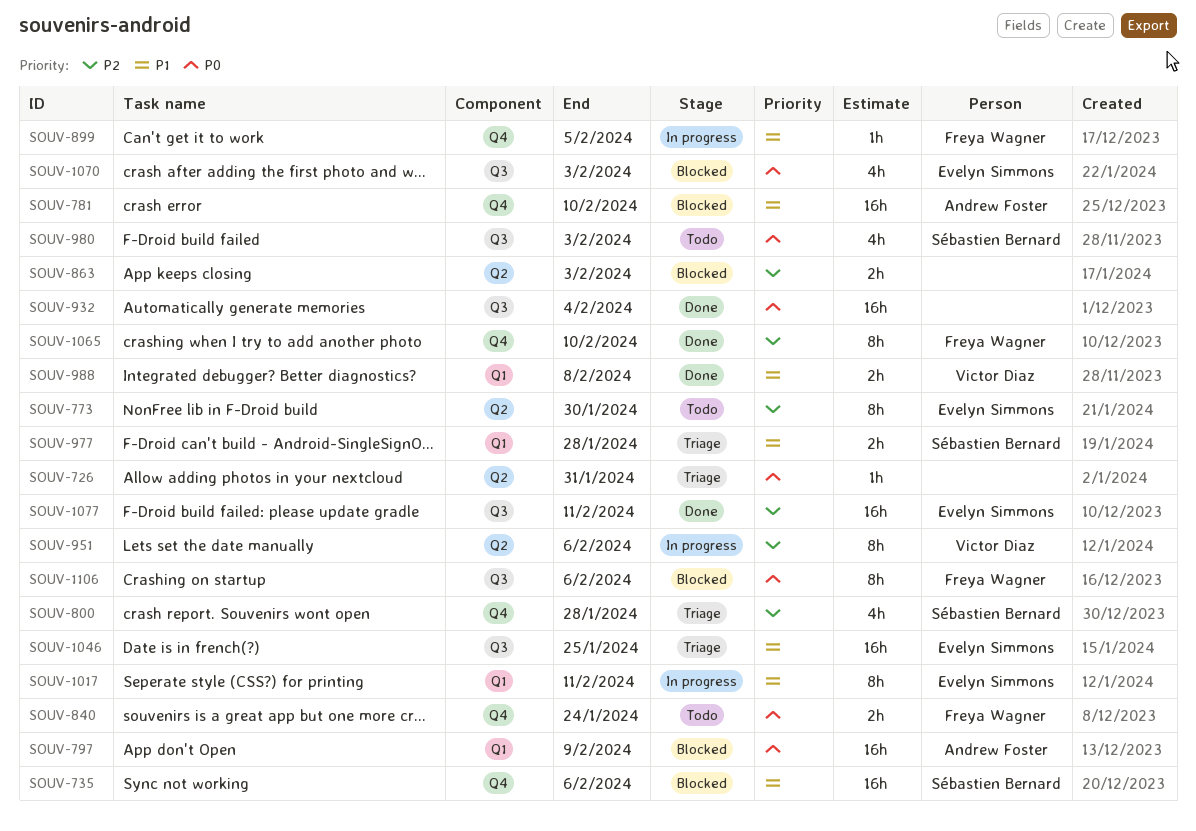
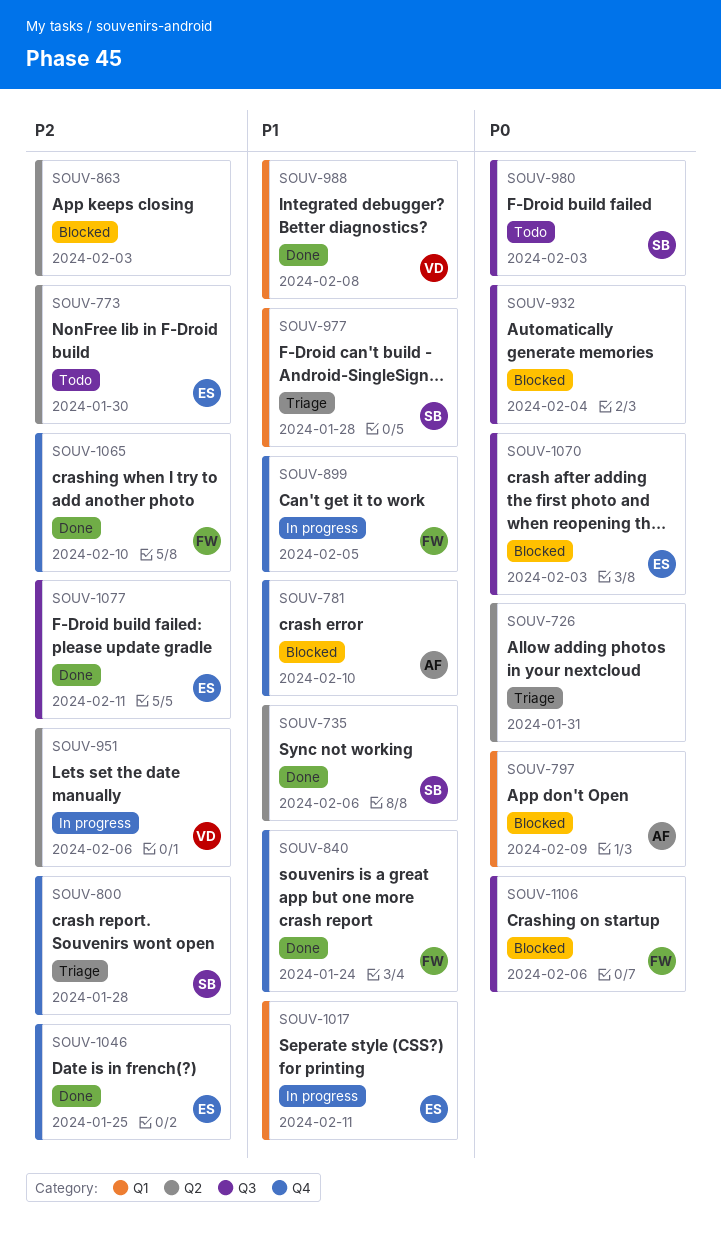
SOUV-735, status: Blocked -> Done
SOUV-735, label: Q4 -> Q2
SOUV-840, status: Todo -> Done
SOUV-840, priority: P0 -> P1
SOUV-932, status: Done -> Blocked
SOUV-1046, status: Triage -> Done
SOUV-1046, priority: P1 -> P2
SOUV-1046, label: Q3 -> Q4

